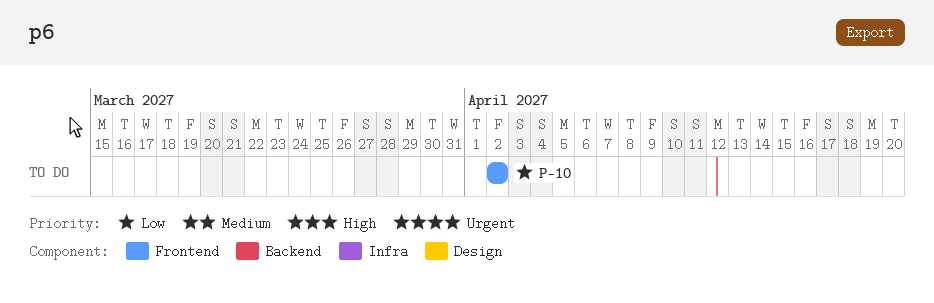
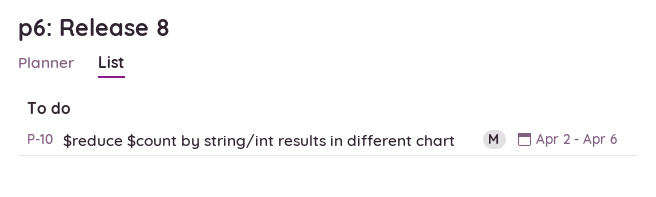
P-10, due: Apr 2 -> Apr 6

